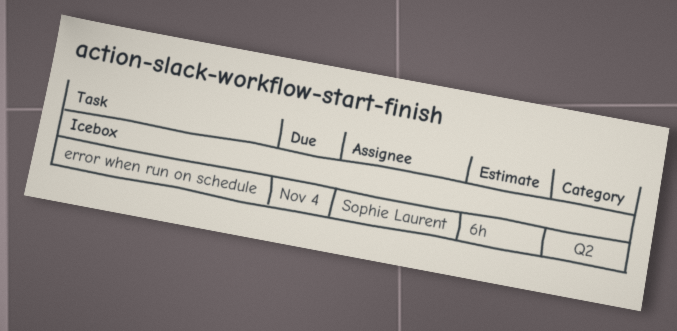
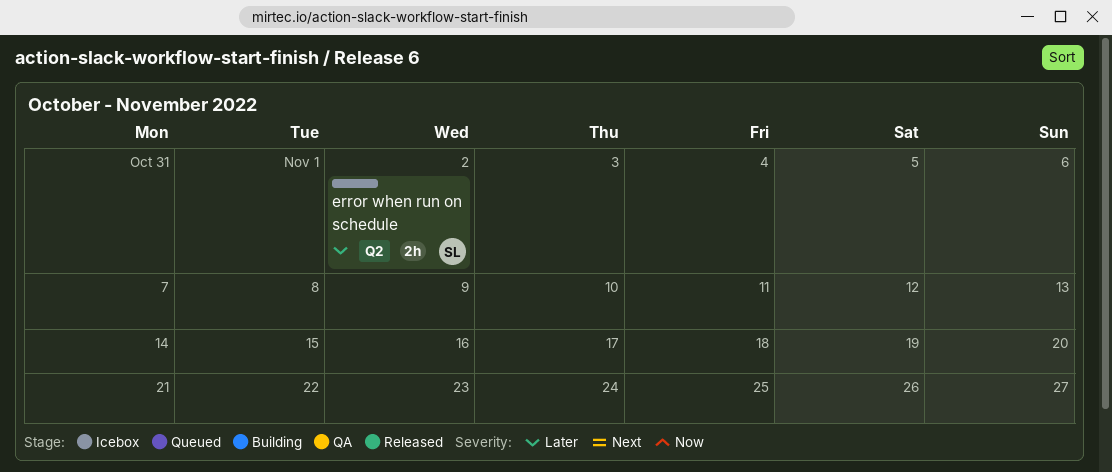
error when run on schedule, estimate: 6h -> 2h
error when run on schedule, due: Nov 4 -> Nov 2

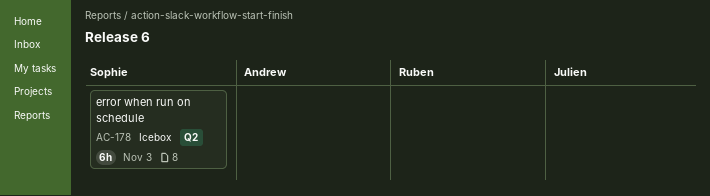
error when run on schedule, estimate: 2h -> 6h
error when run on schedule, due: Nov 2 -> Nov 3

